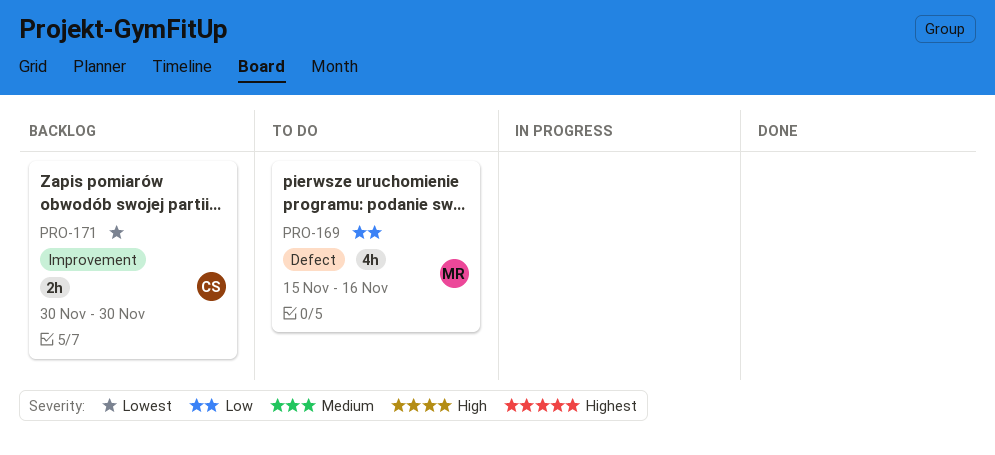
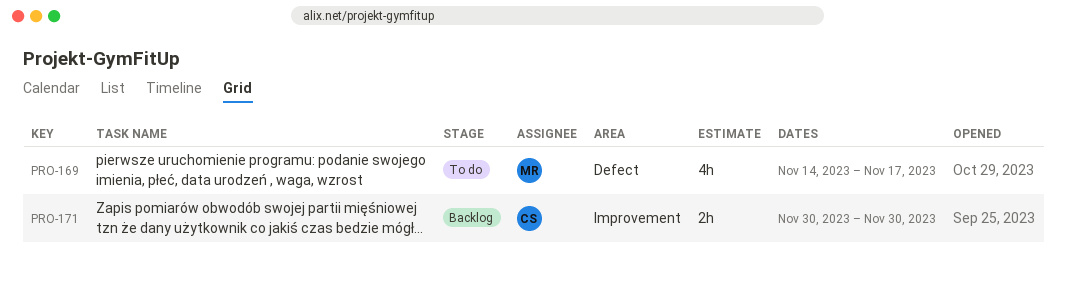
PRO-169, start: Nov 15 -> Nov 14
PRO-169, due: Nov 16 -> Nov 17

